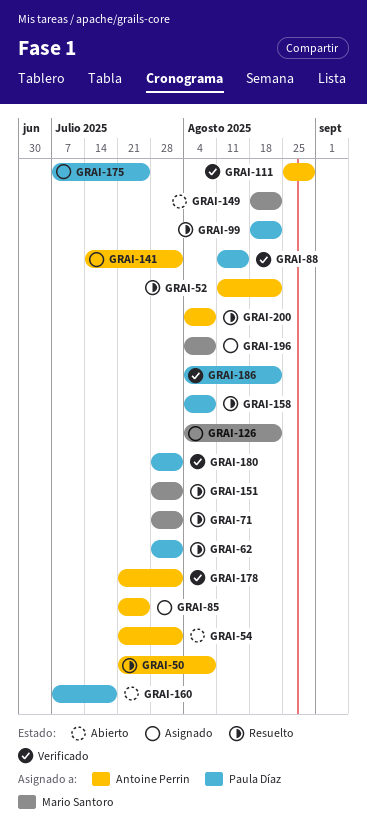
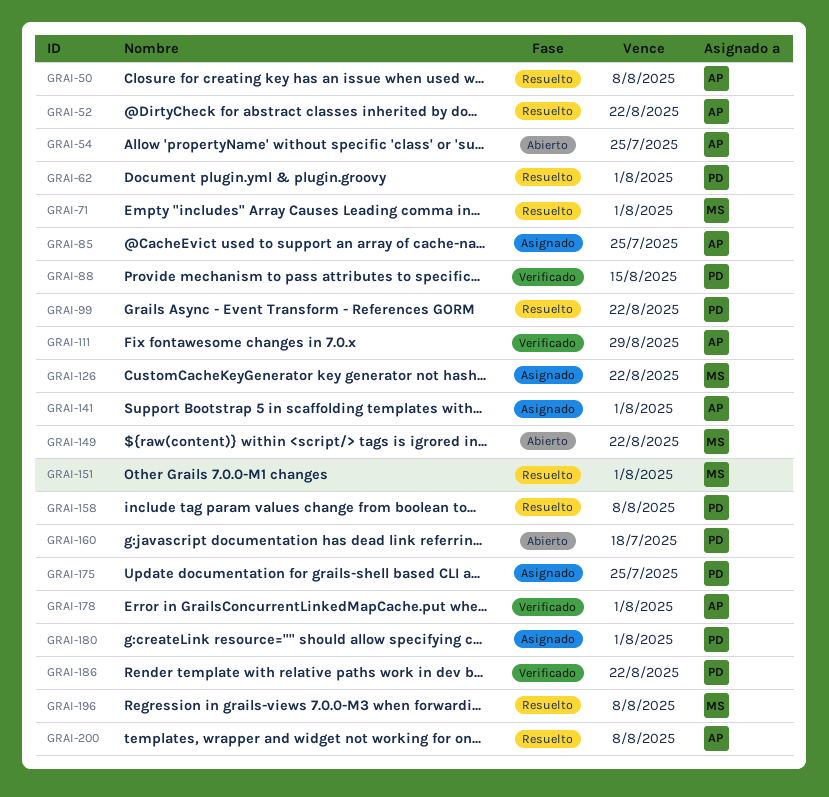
GRAI-54, due: Aug 1 -> Jul 25
GRAI-180, status: Verificado -> Asignado
GRAI-196, status: Asignado -> Resuelto

